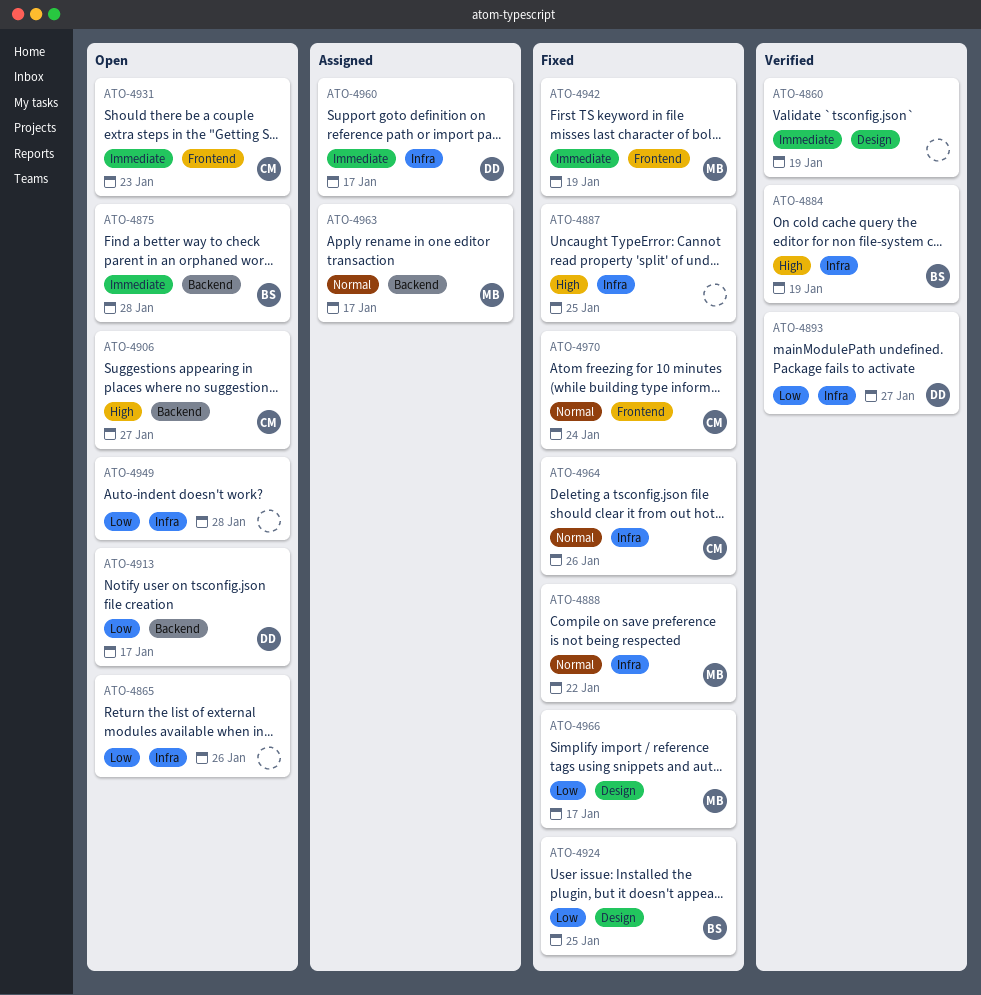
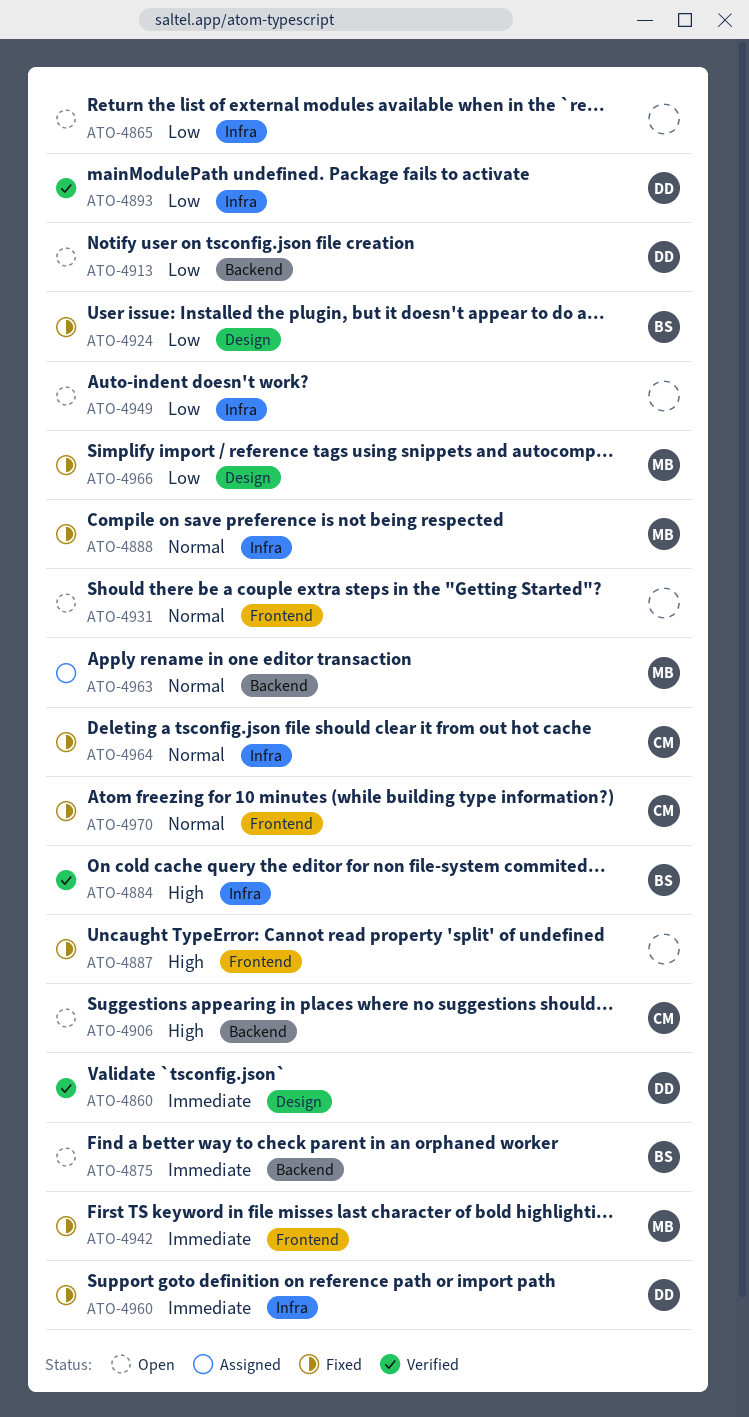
ATO-4860, owner: none -> DD
ATO-4887, label: Infra -> Frontend
ATO-4931, owner: CM -> none
ATO-4931, priority: Immediate -> Normal
ATO-4960, status: Assigned -> Fixed

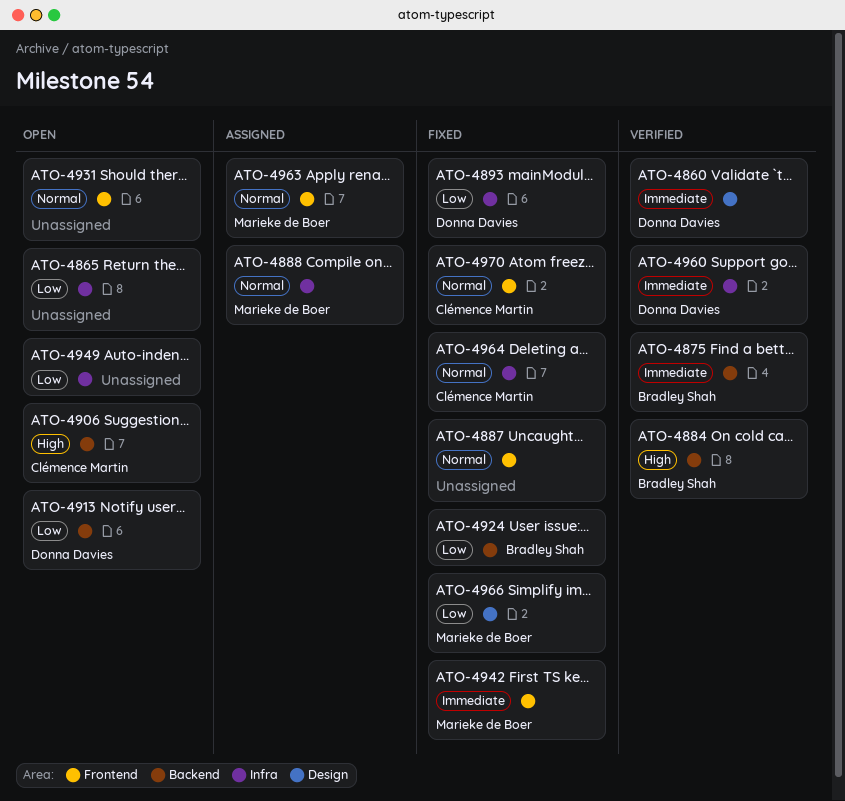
ATO-4875, status: Open -> Verified
ATO-4884, label: Infra -> Backend
ATO-4887, priority: High -> Normal
ATO-4888, status: Fixed -> Assigned
ATO-4893, status: Verified -> Fixed
ATO-4924, label: Design -> Backend
ATO-4960, status: Fixed -> Verified
ATO-4963, label: Backend -> Frontend

